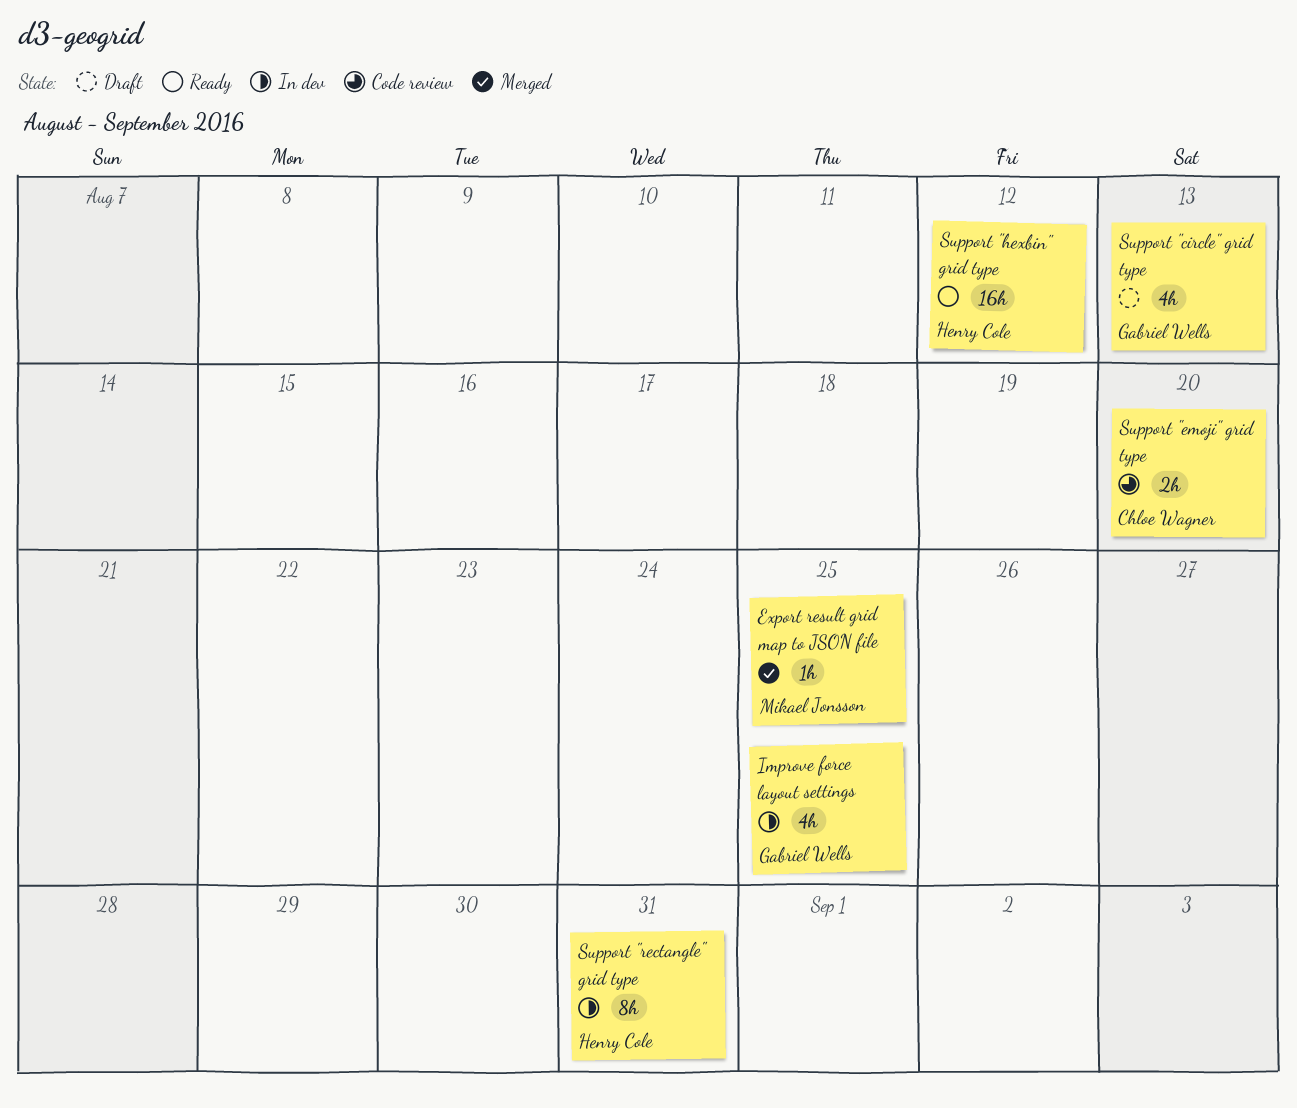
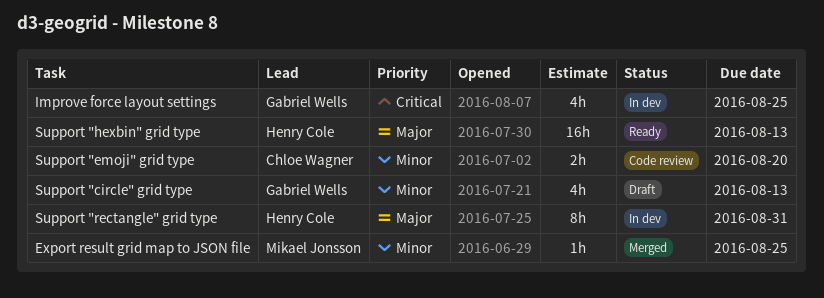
Support "hexbin" grid type, due: Aug 12 -> Aug 13

